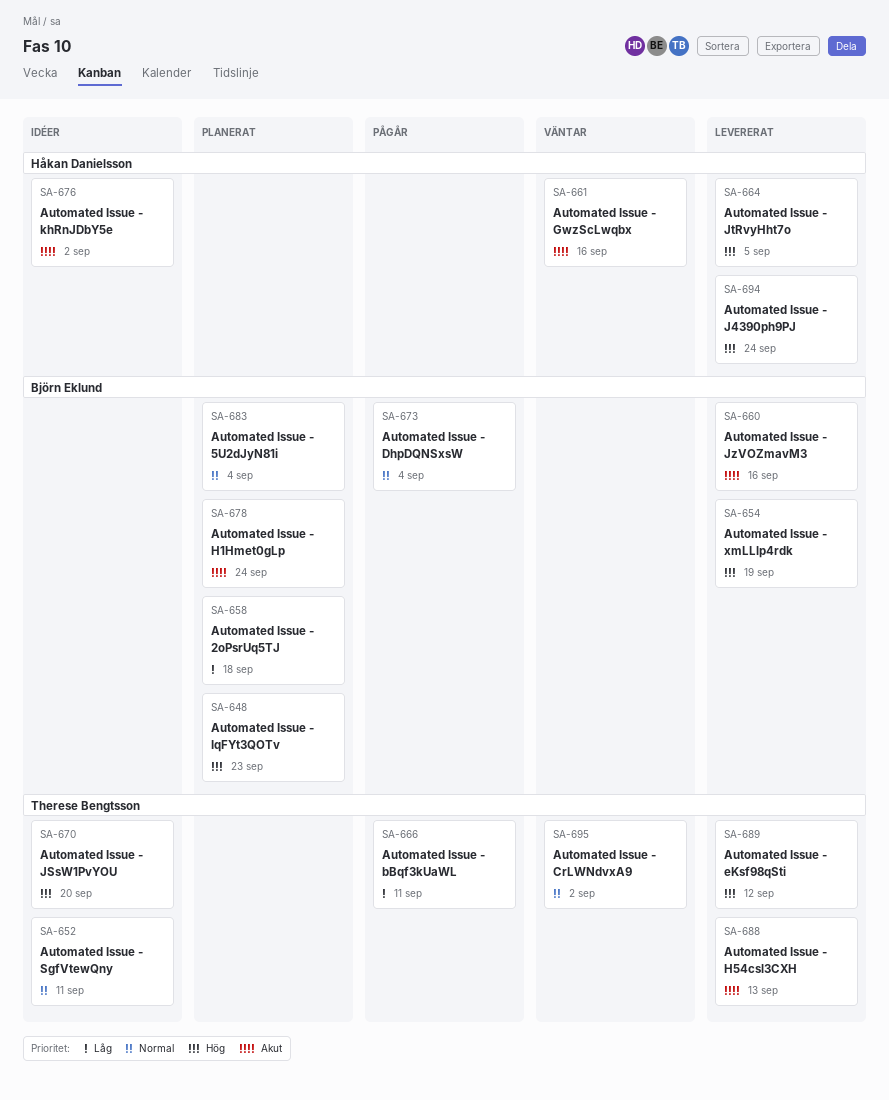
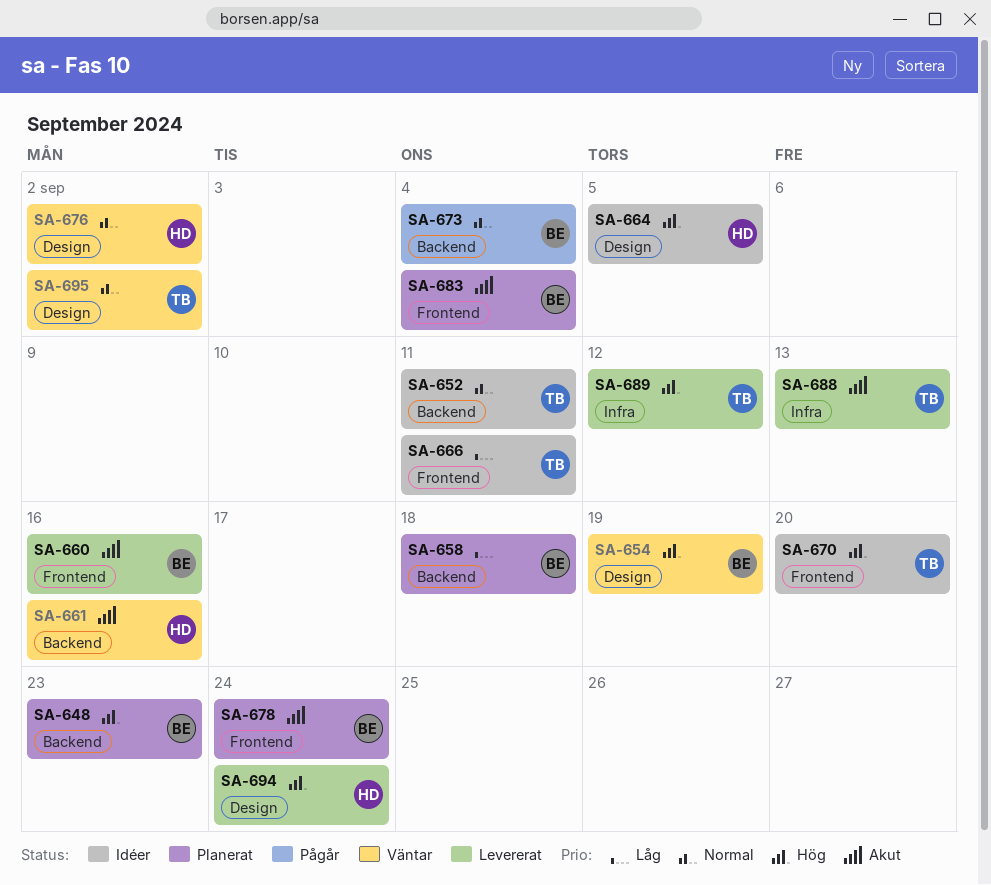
SA-654, status: Levererat -> Väntar
SA-664, status: Levererat -> Idéer
SA-666, status: Pågår -> Idéer
SA-676, status: Idéer -> Väntar
SA-676, priority: Akut -> Normal
SA-683, priority: Normal -> Akut

